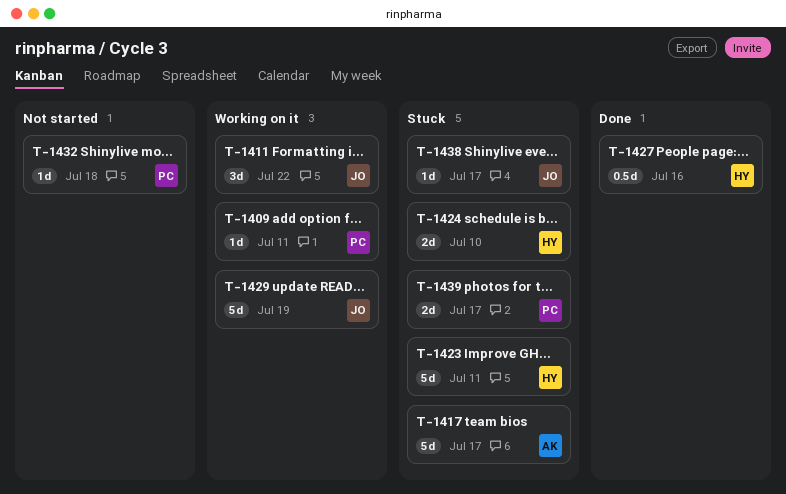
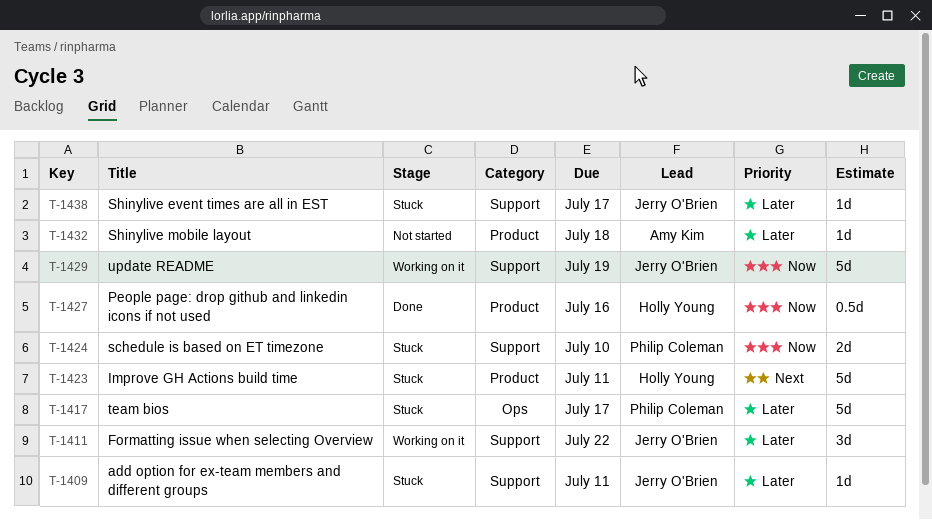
T-1409, status: Working on it -> Stuck
T-1409, owner: Philip Coleman -> Jerry O'Brien
T-1417, owner: Amy Kim -> Philip Coleman
T-1424, owner: Holly Young -> Philip Coleman
T-1432, owner: Philip Coleman -> Amy Kim
T-1439: present -> none

